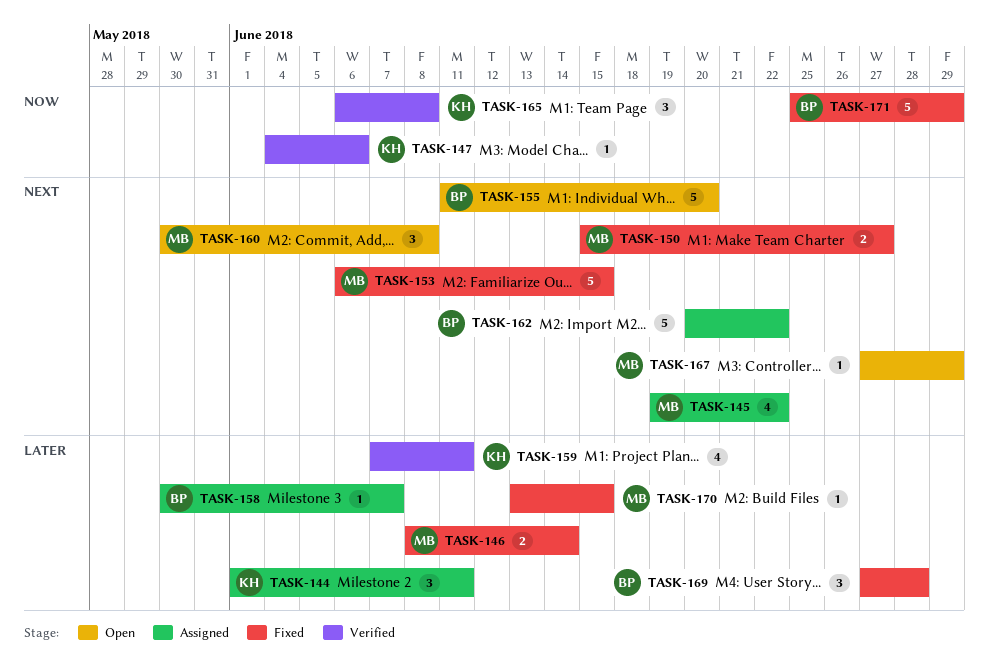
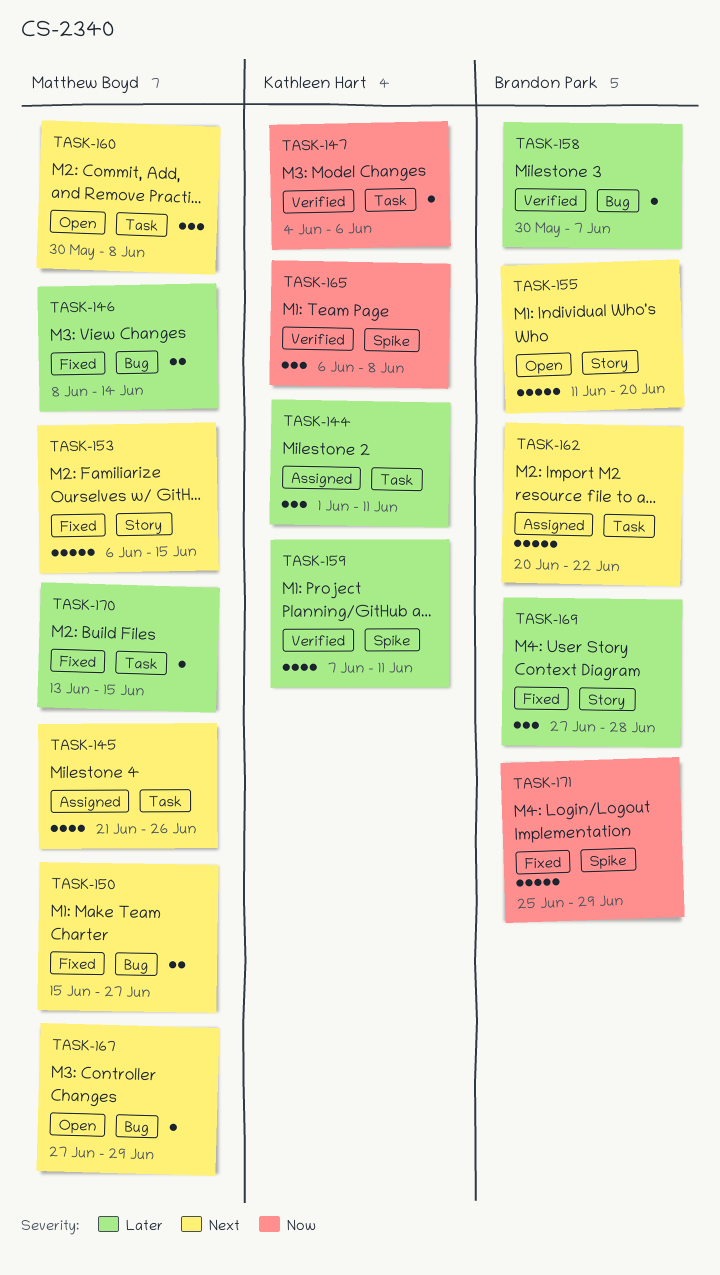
TASK-145, start: Jun 19 -> Jun 21
TASK-145, due: Jun 22 -> Jun 26
TASK-158, status: Assigned -> Verified

